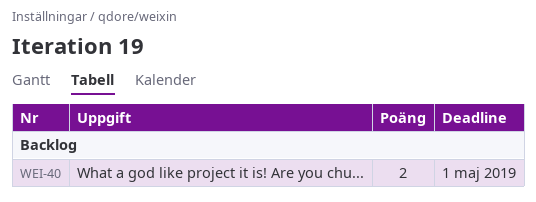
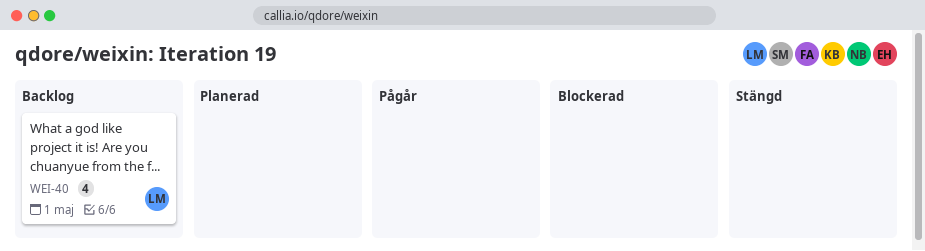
WEI-40, estimate: 2 -> 4

